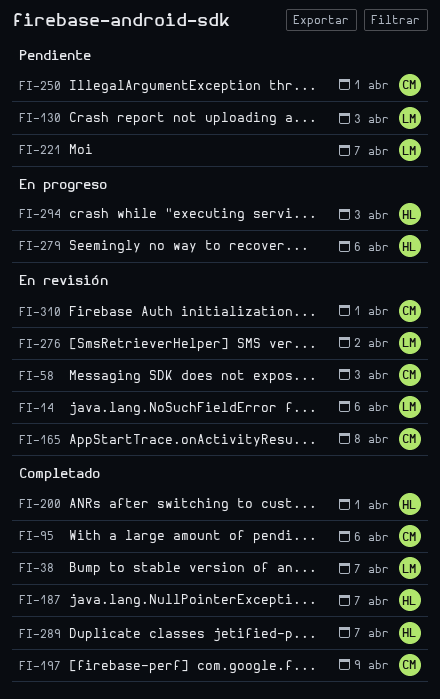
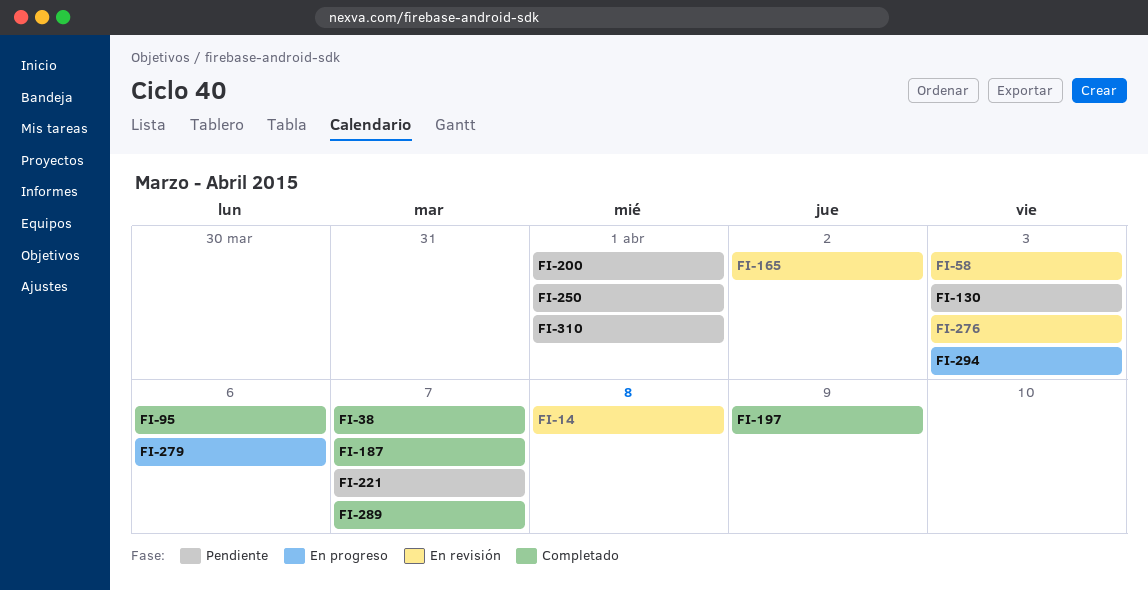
FI-14, due: Apr 6 -> Apr 8
FI-165, due: Apr 8 -> Apr 2
FI-200, status: Completado -> Pendiente
FI-276, due: Apr 2 -> Apr 3
FI-310, status: En revisión -> Pendiente

